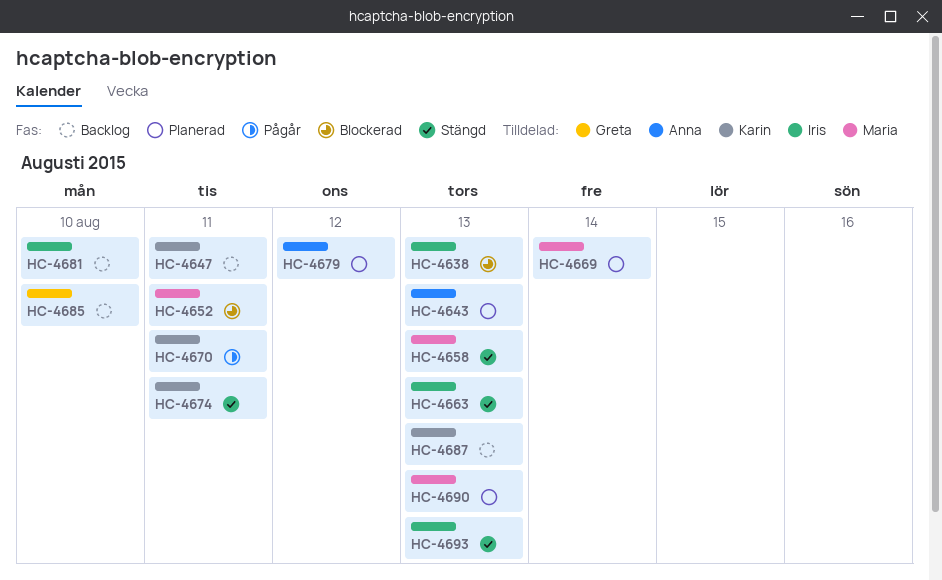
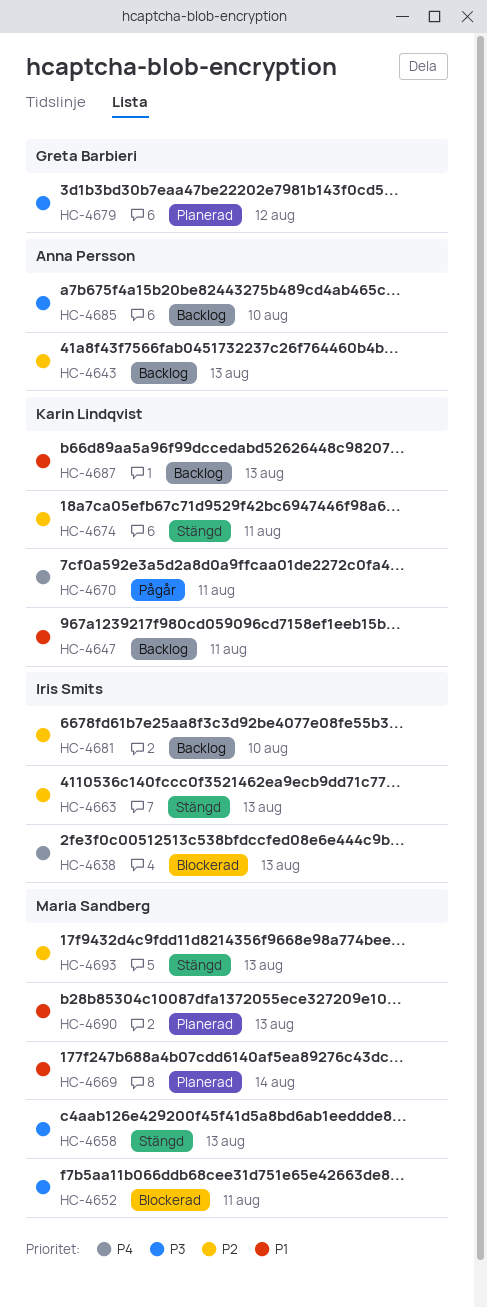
HC-4643, status: Planerad -> Backlog
HC-4679, owner: Anna Persson -> Greta Barbieri
HC-4685, owner: Greta Barbieri -> Anna Persson
HC-4693, owner: Iris Smits -> Maria Sandberg

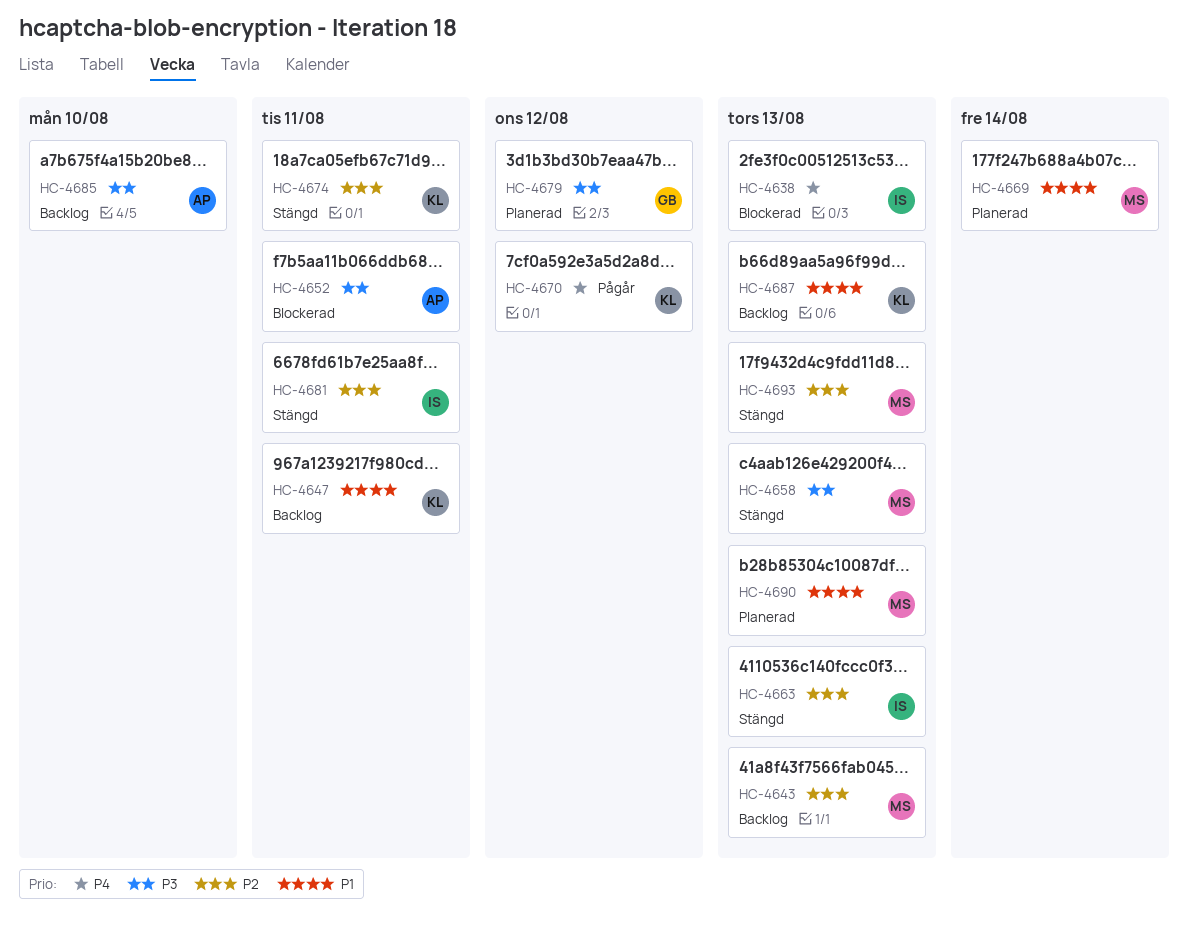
HC-4643, owner: Anna Persson -> Maria Sandberg
HC-4652, owner: Maria Sandberg -> Anna Persson
HC-4670, due: Aug 11 -> Aug 12
HC-4681, status: Backlog -> Stängd
HC-4681, due: Aug 10 -> Aug 11

